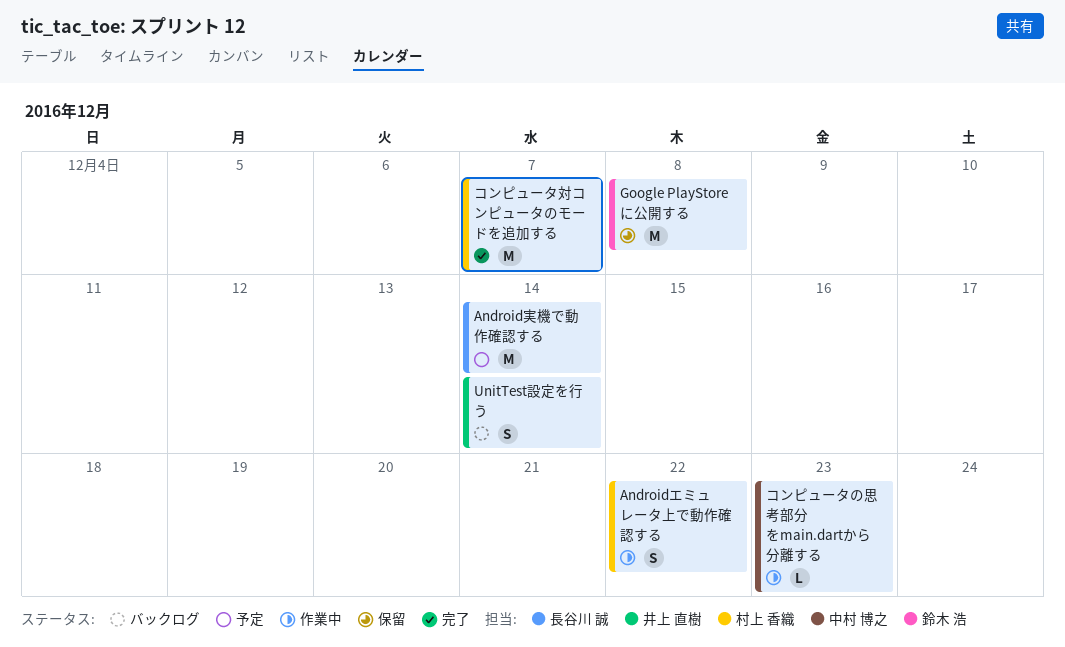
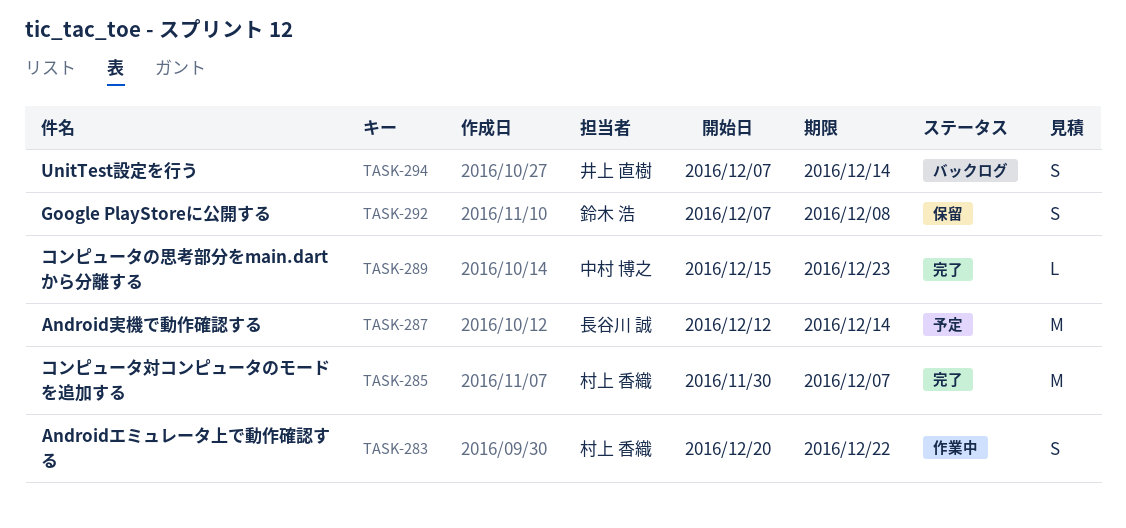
Google PlayStoreに公開する, estimate: M -> S
コンピュータの思考部分をmain.dartから分離する, status: 作業中 -> 完了

